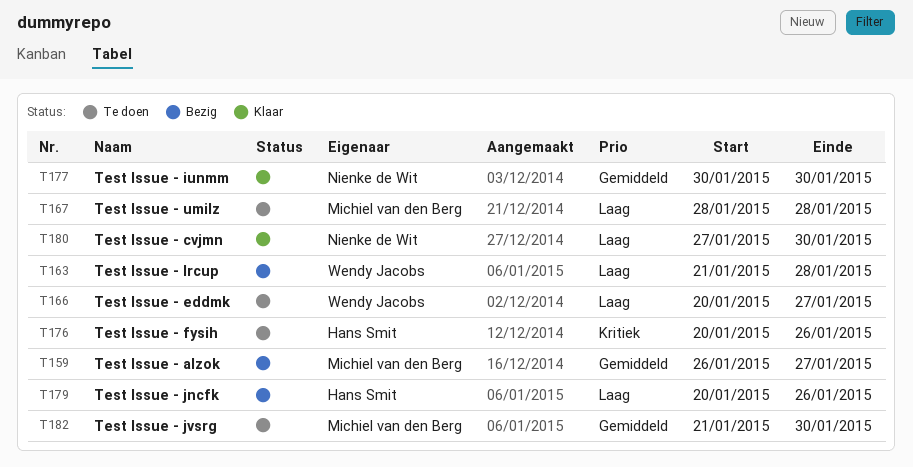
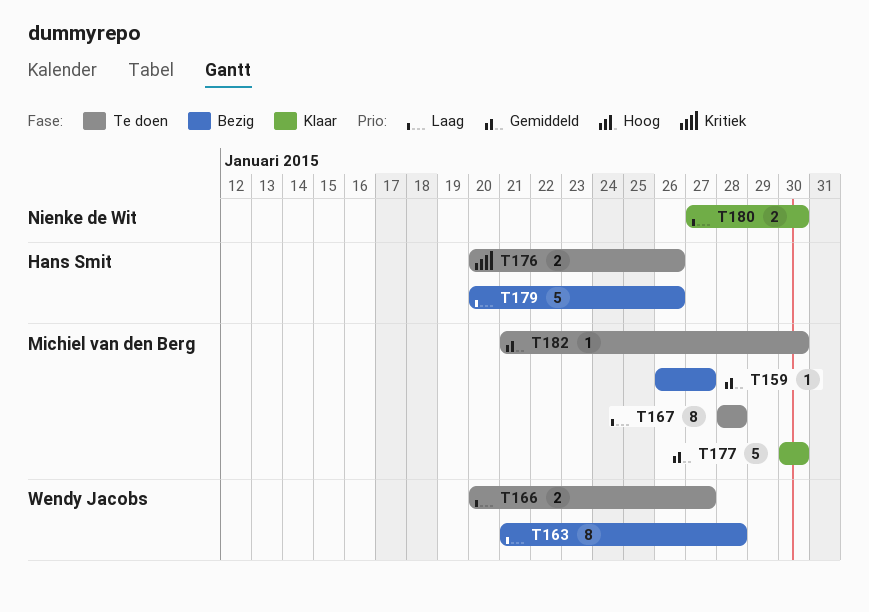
T177, owner: Nienke de Wit -> Michiel van den Berg

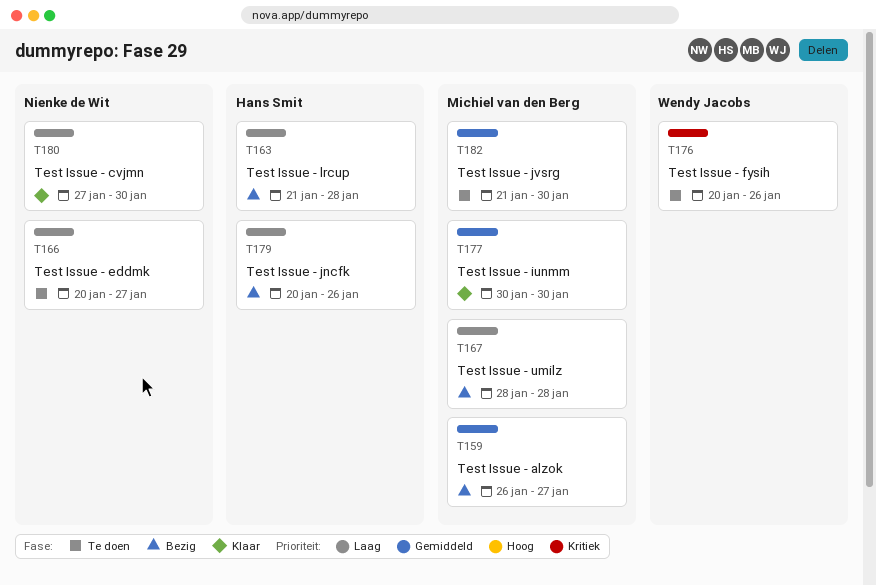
T163, owner: Wendy Jacobs -> Hans Smit
T166, owner: Wendy Jacobs -> Nienke de Wit
T167, status: Te doen -> Bezig
T176, owner: Hans Smit -> Wendy Jacobs

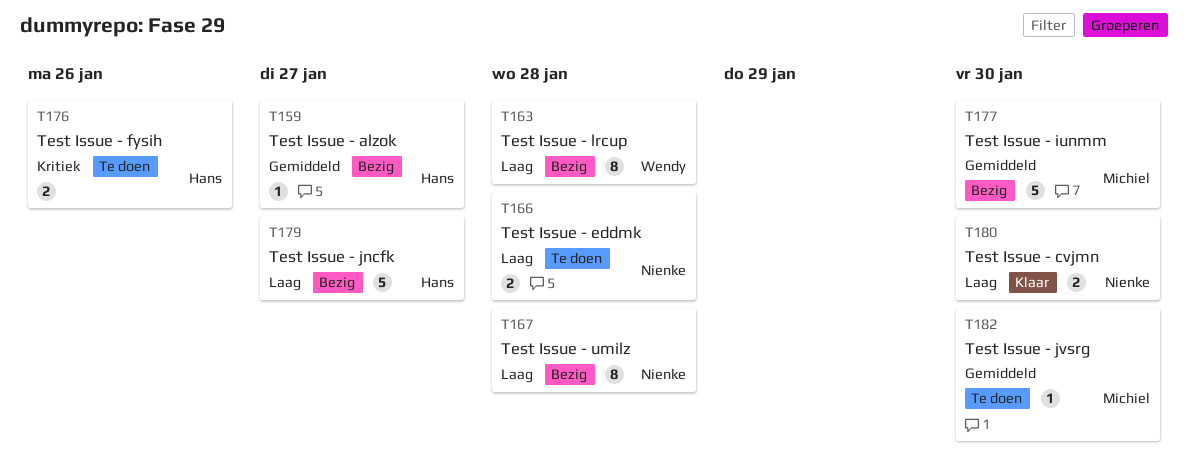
T159, owner: Michiel van den Berg -> Hans Smit
T163, owner: Hans Smit -> Wendy Jacobs
T166, due: Jan 27 -> Jan 28
T167, owner: Michiel van den Berg -> Nienke de Wit
T176, owner: Wendy Jacobs -> Hans Smit
T177, status: Klaar -> Bezig
T179, due: Jan 26 -> Jan 27

